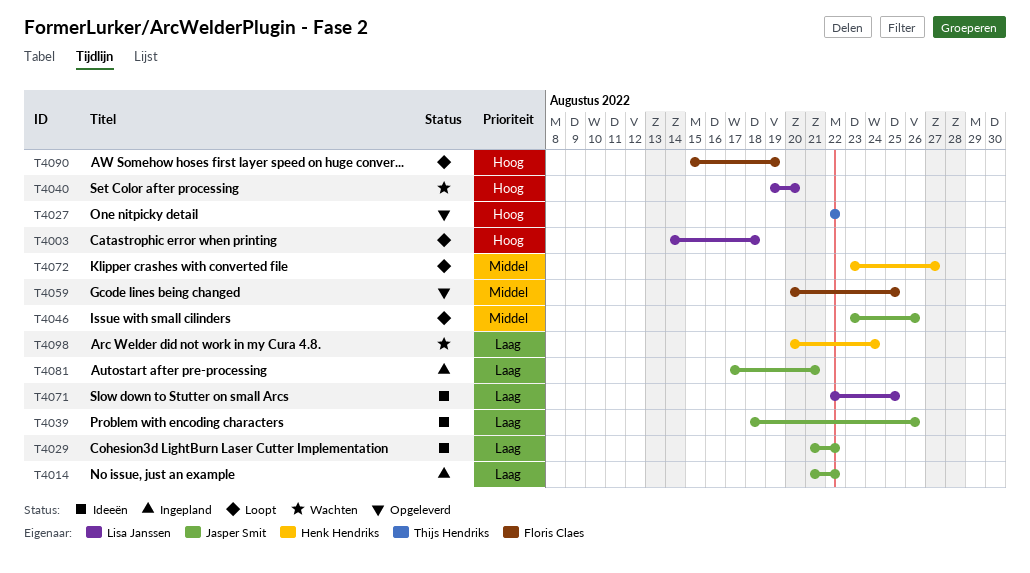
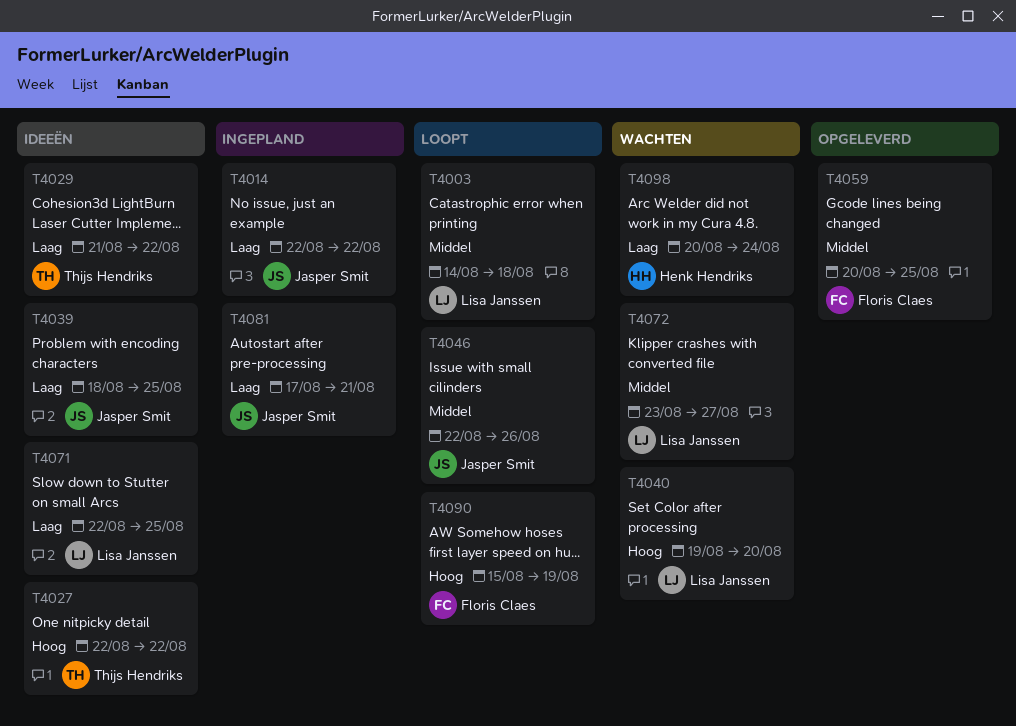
T4003, priority: Hoog -> Middel
T4014, start: Aug 21 -> Aug 22
T4027, status: Opgeleverd -> Ideeën
T4029, owner: Jasper Smit -> Thijs Hendriks
T4039, due: Aug 26 -> Aug 25
T4046, start: Aug 23 -> Aug 22
T4072, status: Loopt -> Wachten
T4072, owner: Henk Hendriks -> Lisa Janssen

